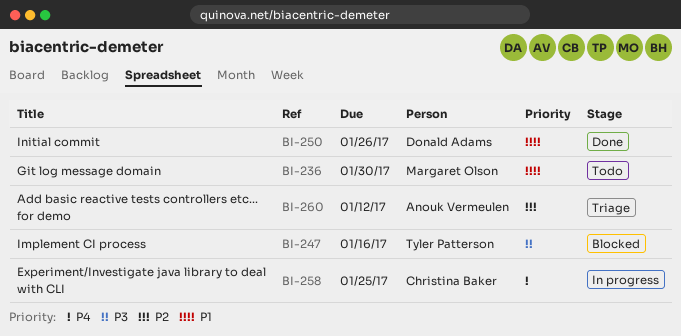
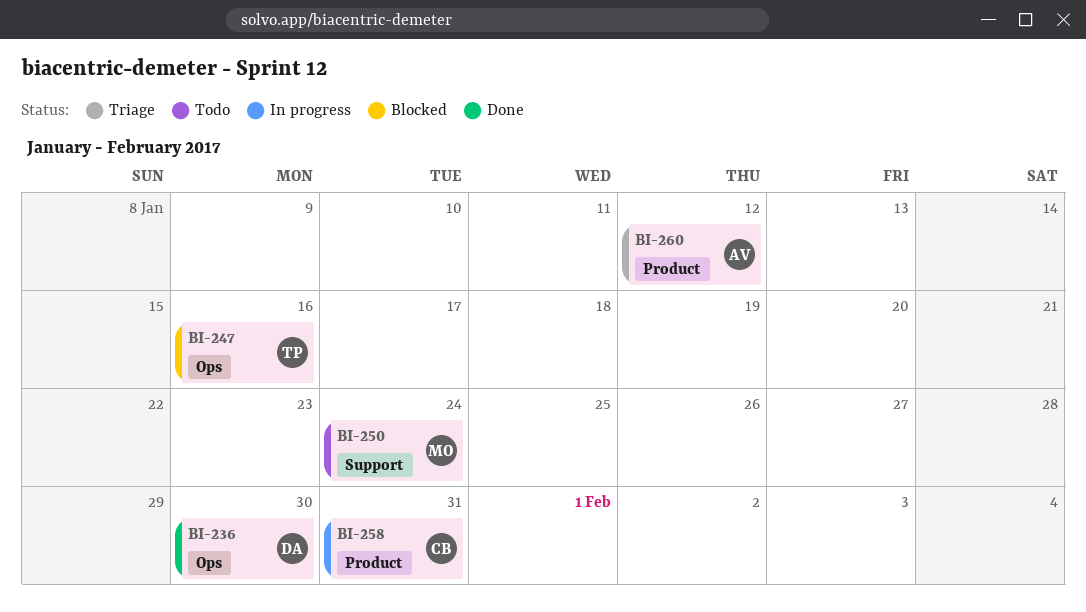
BI-236, status: Todo -> Done
BI-236, owner: Margaret Olson -> Donald Adams
BI-250, status: Done -> Todo
BI-250, owner: Donald Adams -> Margaret Olson
BI-250, due: Jan 26 -> Jan 24
BI-258, due: Jan 25 -> Jan 31

